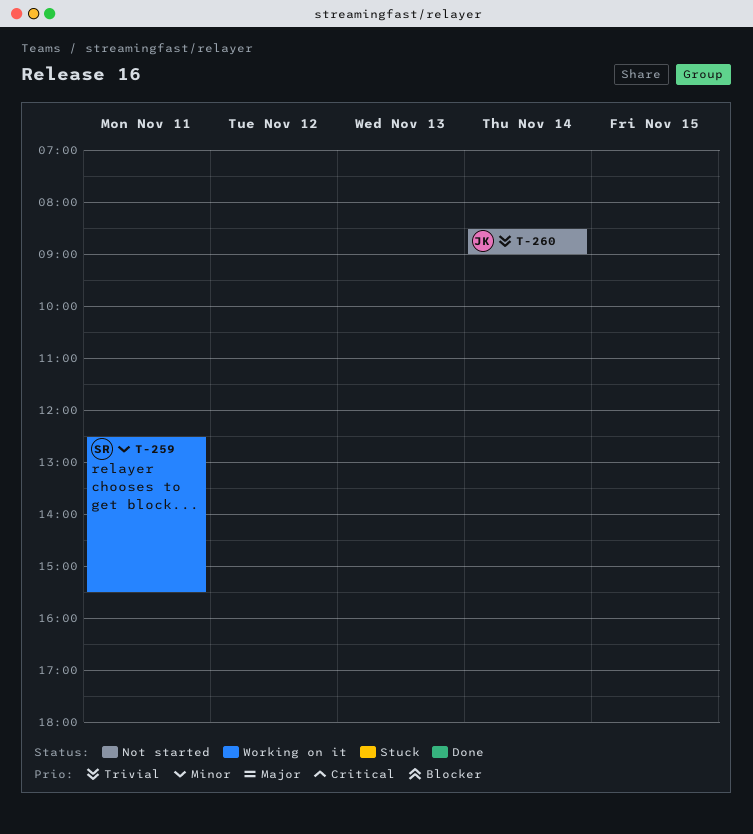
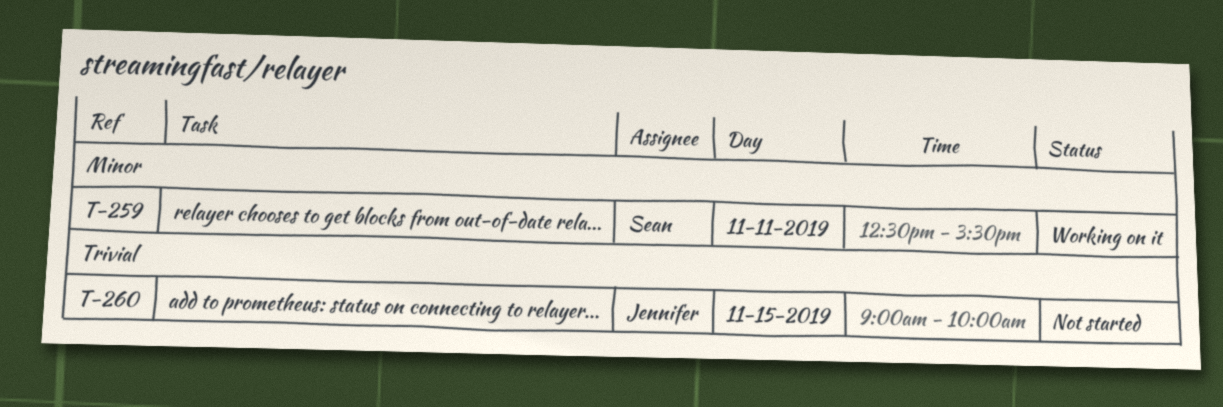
T-260, day: Nov 14 -> Nov 15
T-260, begins: 08:30 -> 09:00
T-260, ends: 09:00 -> 10:00

